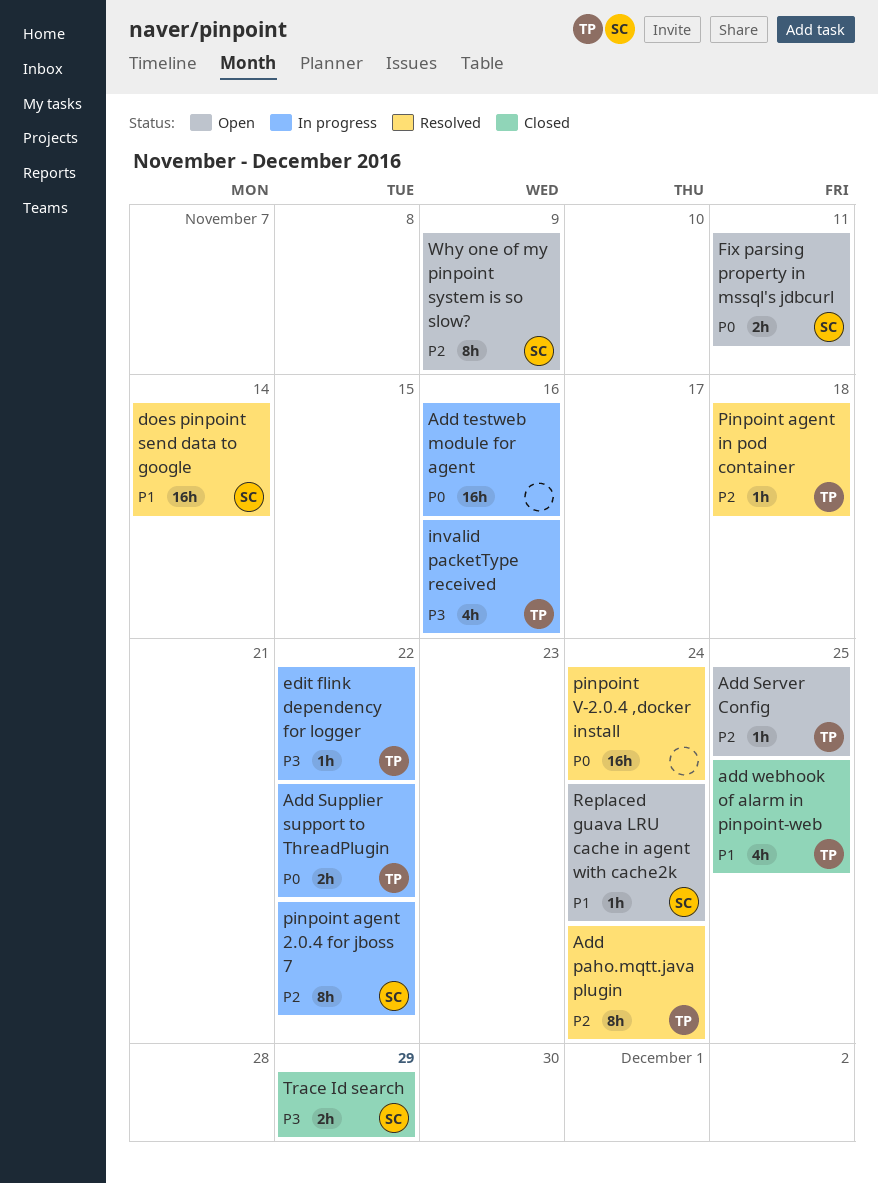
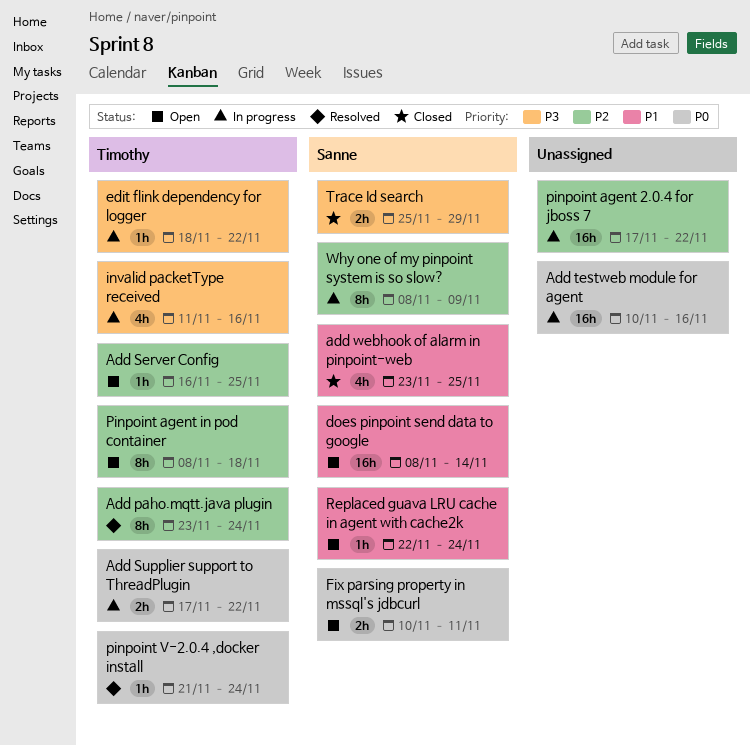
add webhook of alarm in pinpoint-web, owner: Timothy -> Sanne
does pinpoint send data to google, status: Resolved -> Open
pinpoint agent 2.0.4 for jboss 7, owner: Sanne -> none
pinpoint agent 2.0.4 for jboss 7, estimate: 8h -> 16h
Pinpoint agent in pod container, status: Resolved -> Open
Pinpoint agent in pod container, estimate: 1h -> 8h
pinpoint V-2.0.4 ,docker install, owner: none -> Timothy
pinpoint V-2.0.4 ,docker install, estimate: 16h -> 1h
Why one of my pinpoint system is so slow?, status: Open -> In progress

